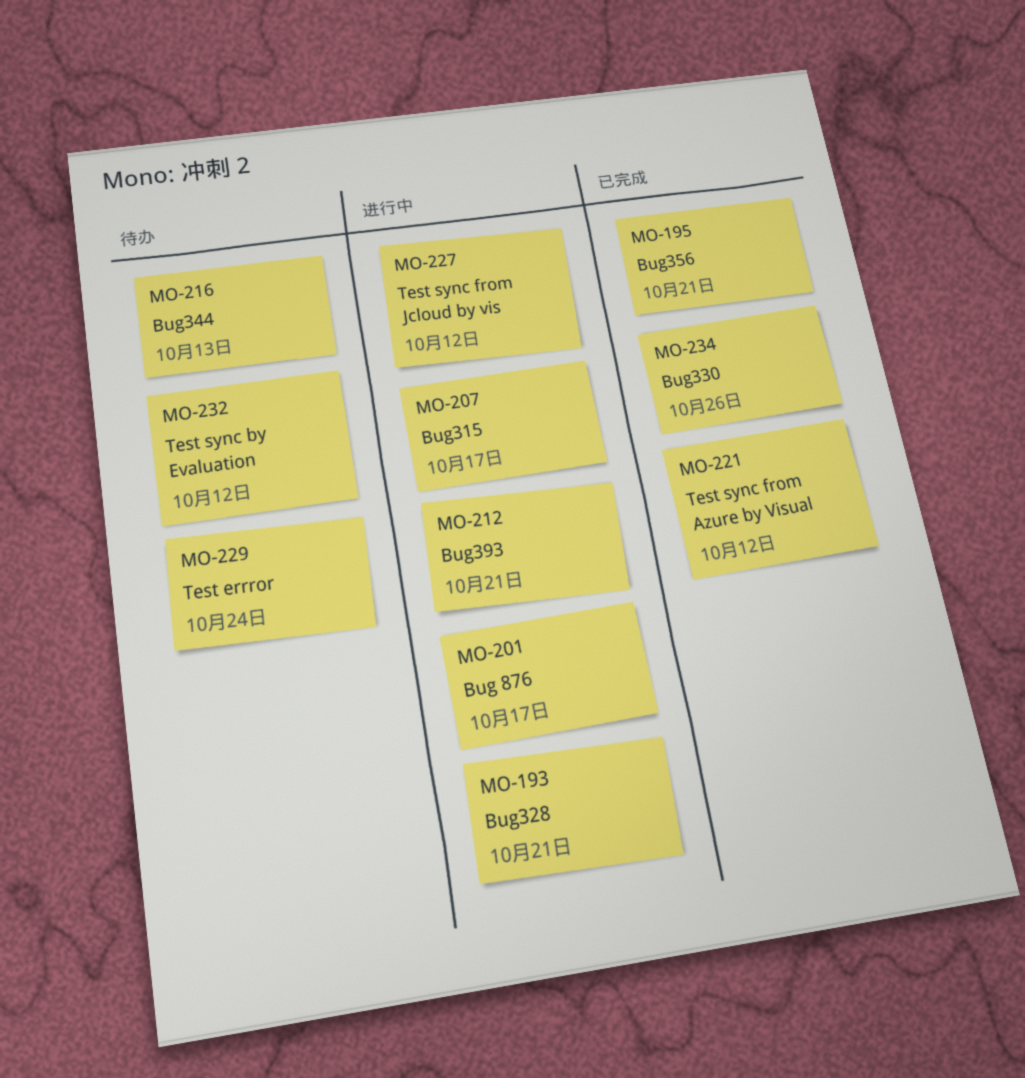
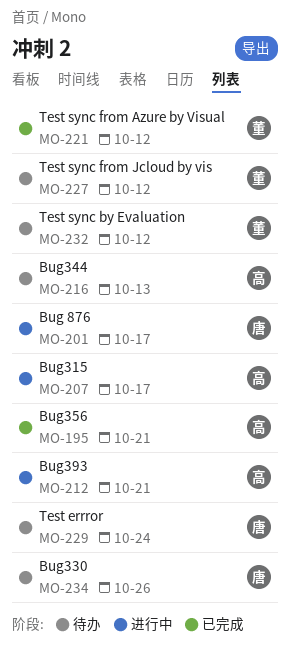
MO-193: present -> none
MO-227, status: 进行中 -> 待办
MO-234, status: 已完成 -> 待办

